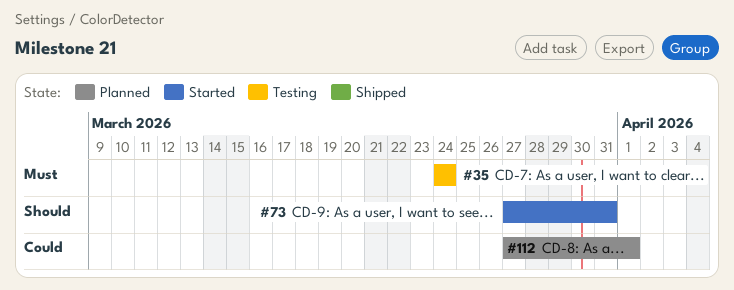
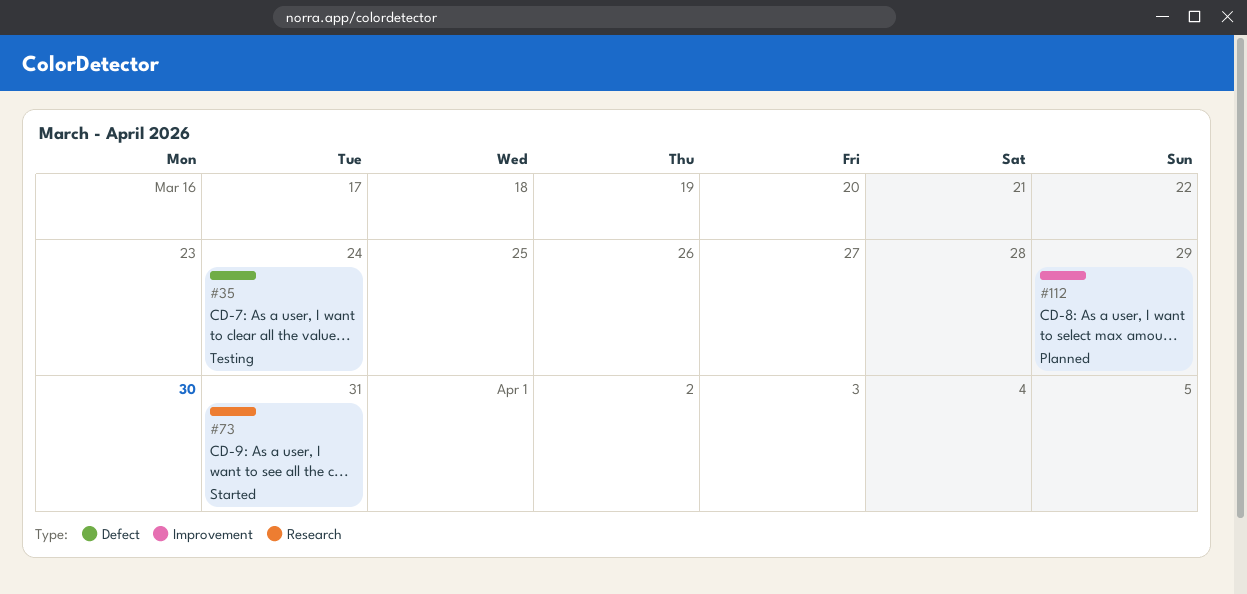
#112, due: Apr 1 -> Mar 29

